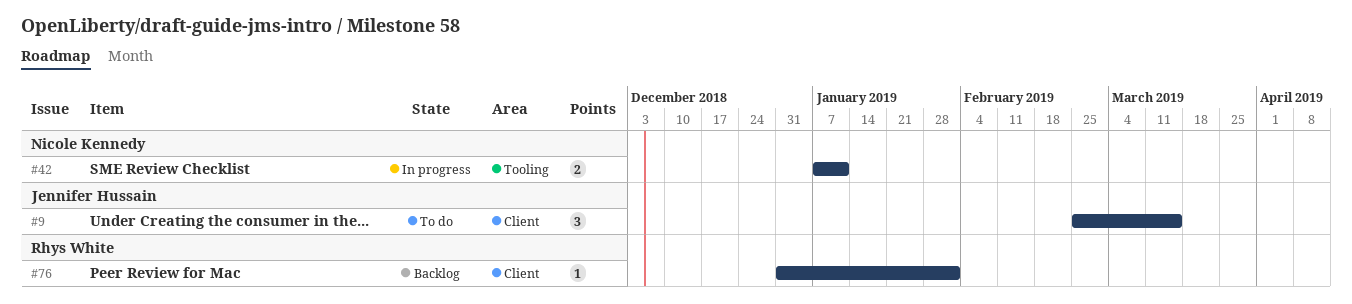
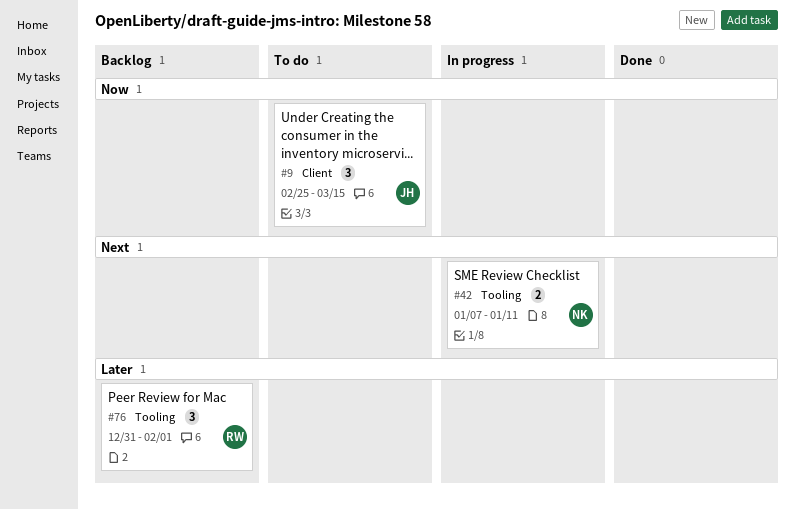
#76, label: Client -> Tooling
#76, estimate: 1 -> 3

